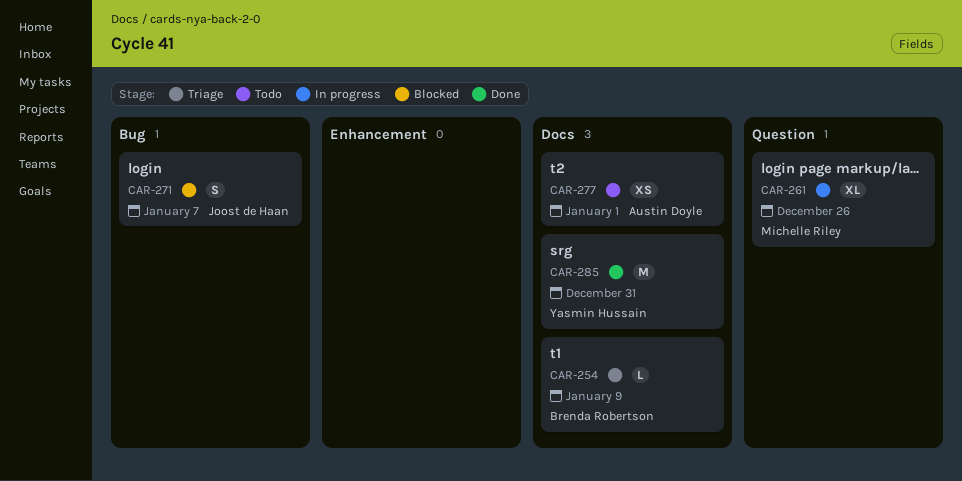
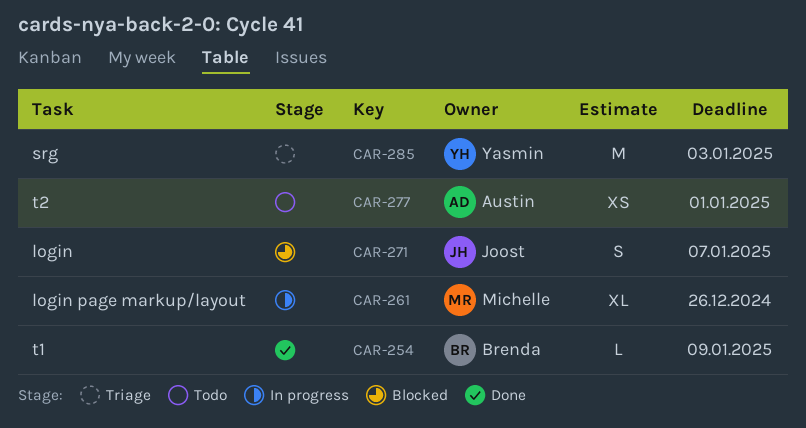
CAR-254, status: Triage -> Done
CAR-285, status: Done -> Triage
CAR-285, due: Dec 31 -> Jan 3

